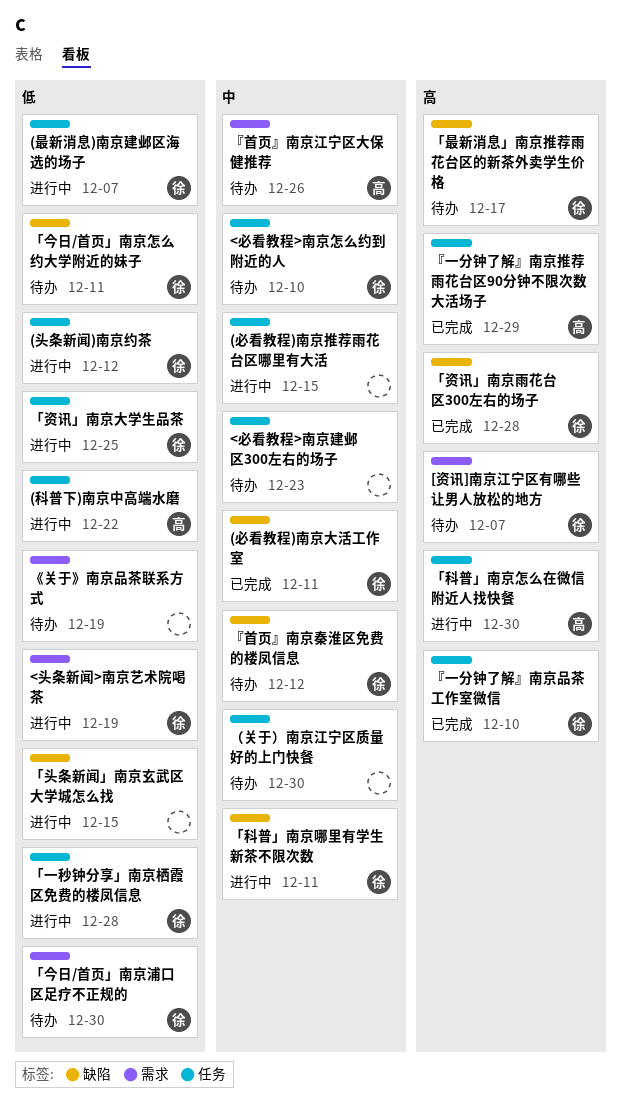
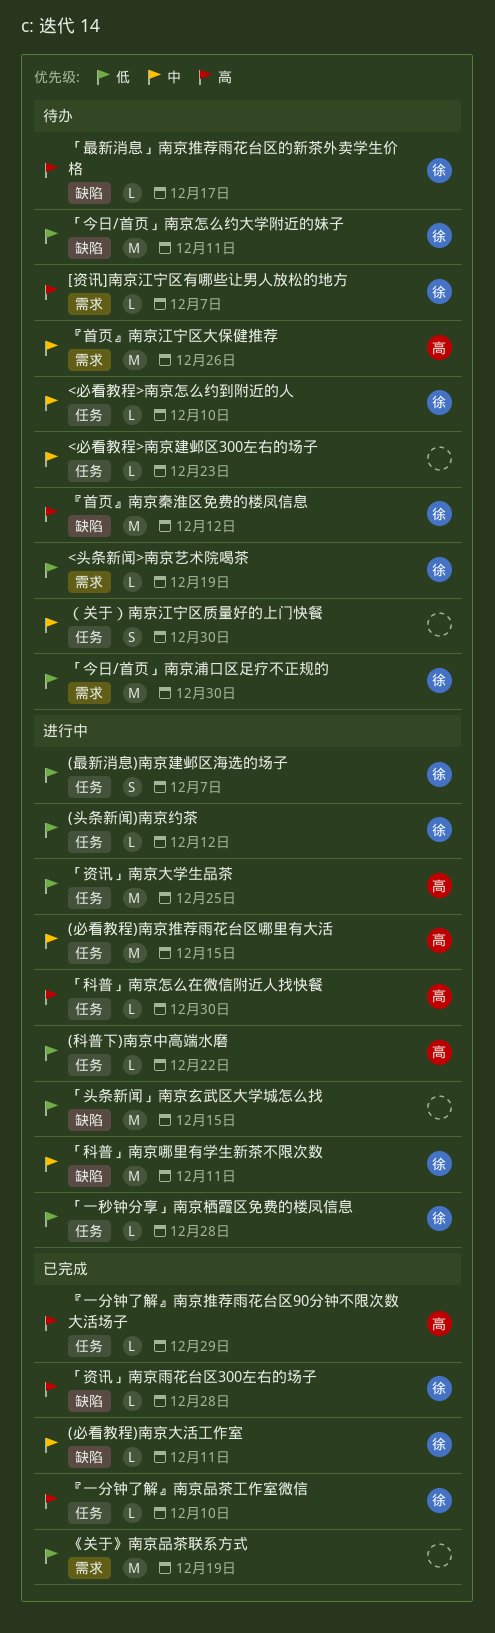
(必看教程)南京推荐雨花台区哪里有大活, owner: none -> 高
<头条新闻>南京艺术院喝茶, status: 进行中 -> 待办
《关于》南京品茶联系方式, status: 待办 -> 已完成
「资讯」南京大学生品茶, owner: 徐 -> 高
『首页』南京秦淮区免费的楼凤信息, priority: 中 -> 高

